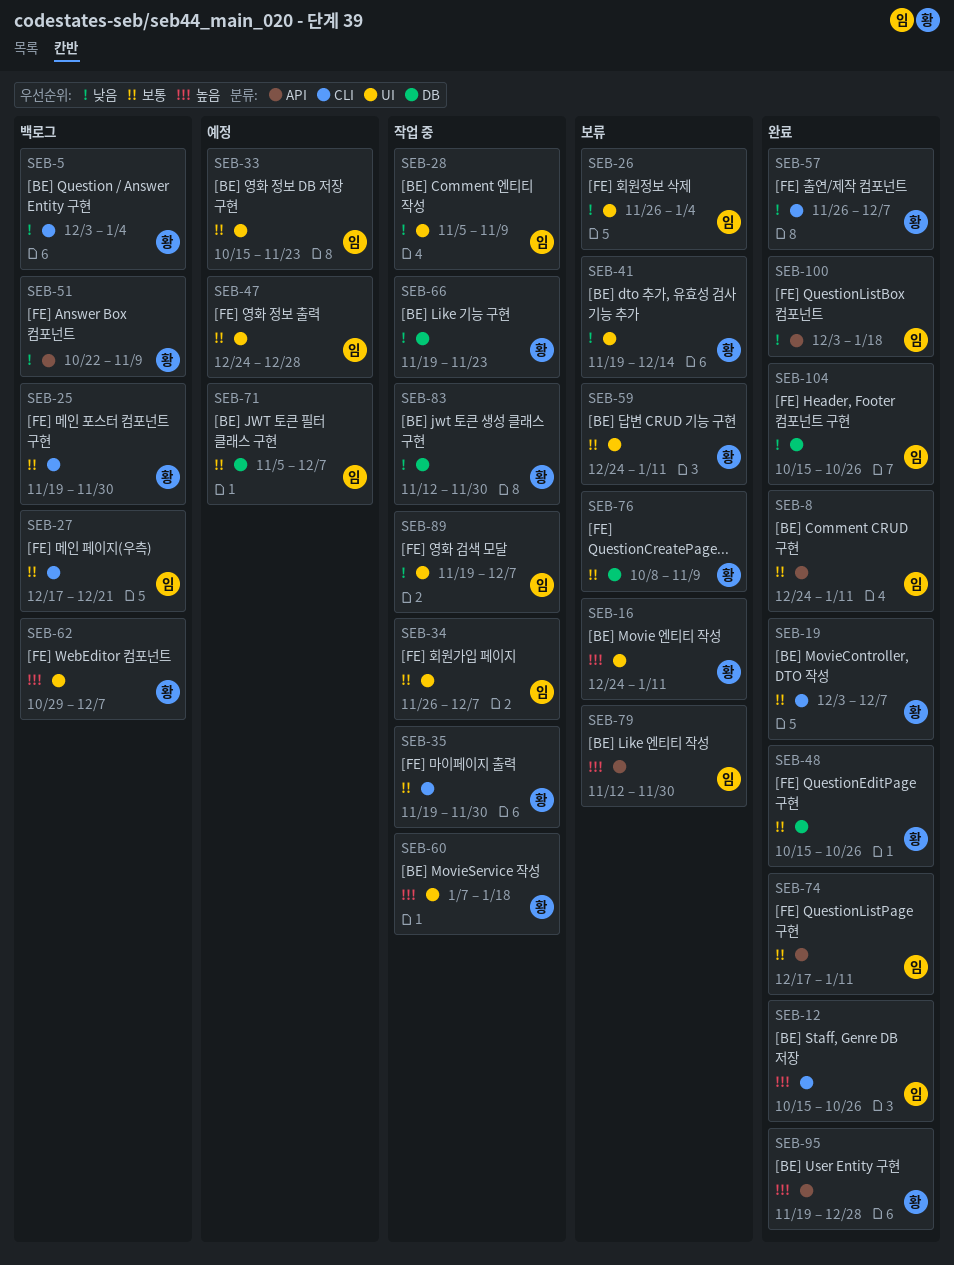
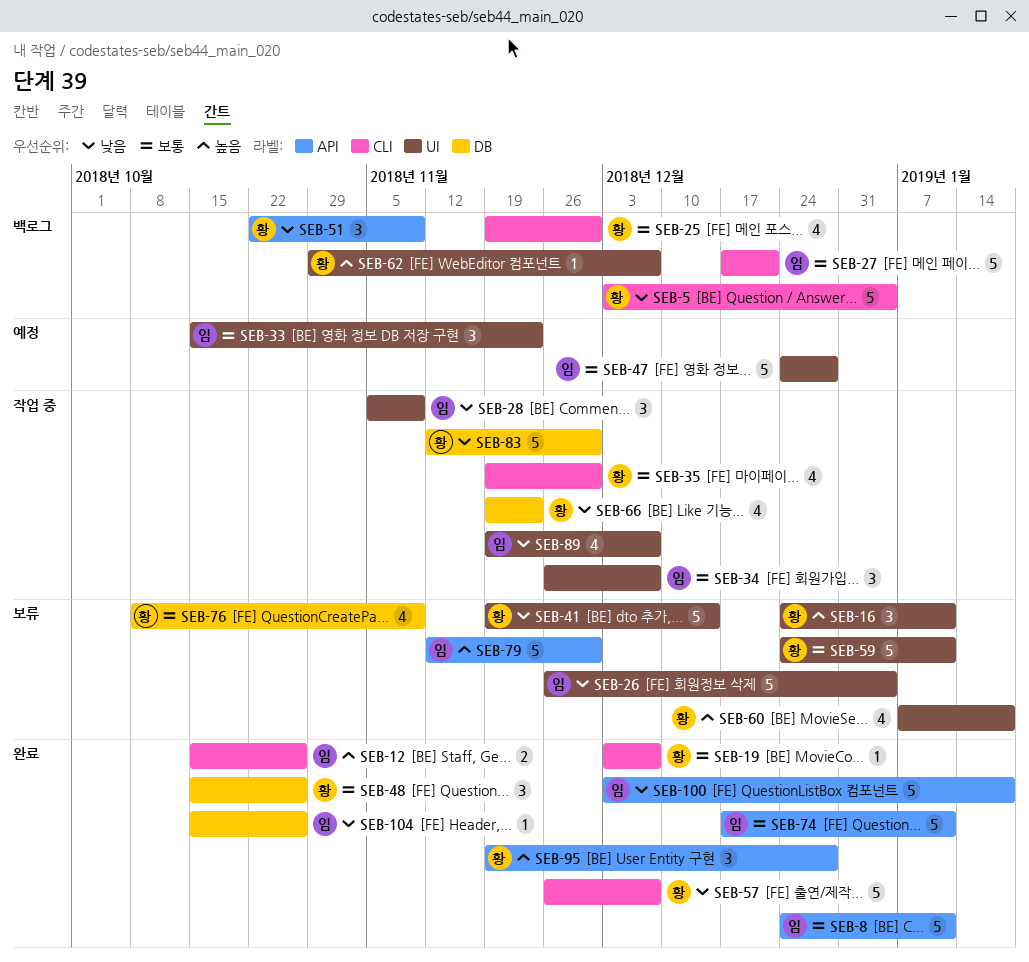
SEB-60, status: 작업 중 -> 보류
SEB-71: present -> none

